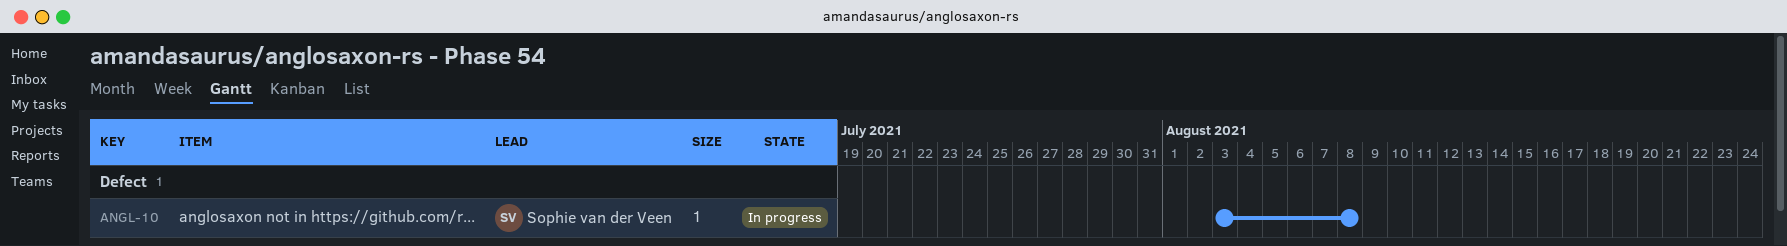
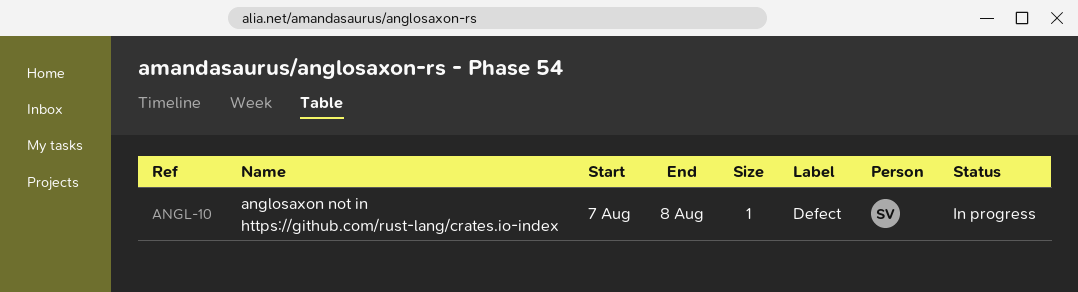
ANGL-10, start: Aug 3 -> Aug 7

